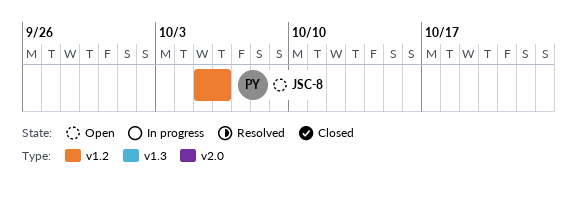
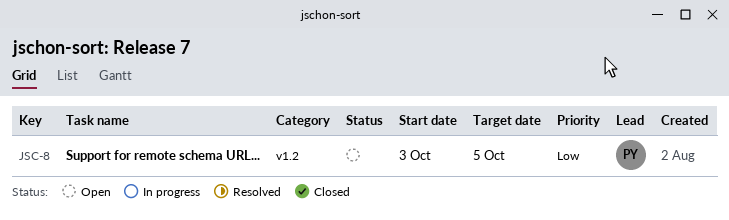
JSC-8, start: Oct 5 -> Oct 3
JSC-8, due: Oct 6 -> Oct 5

